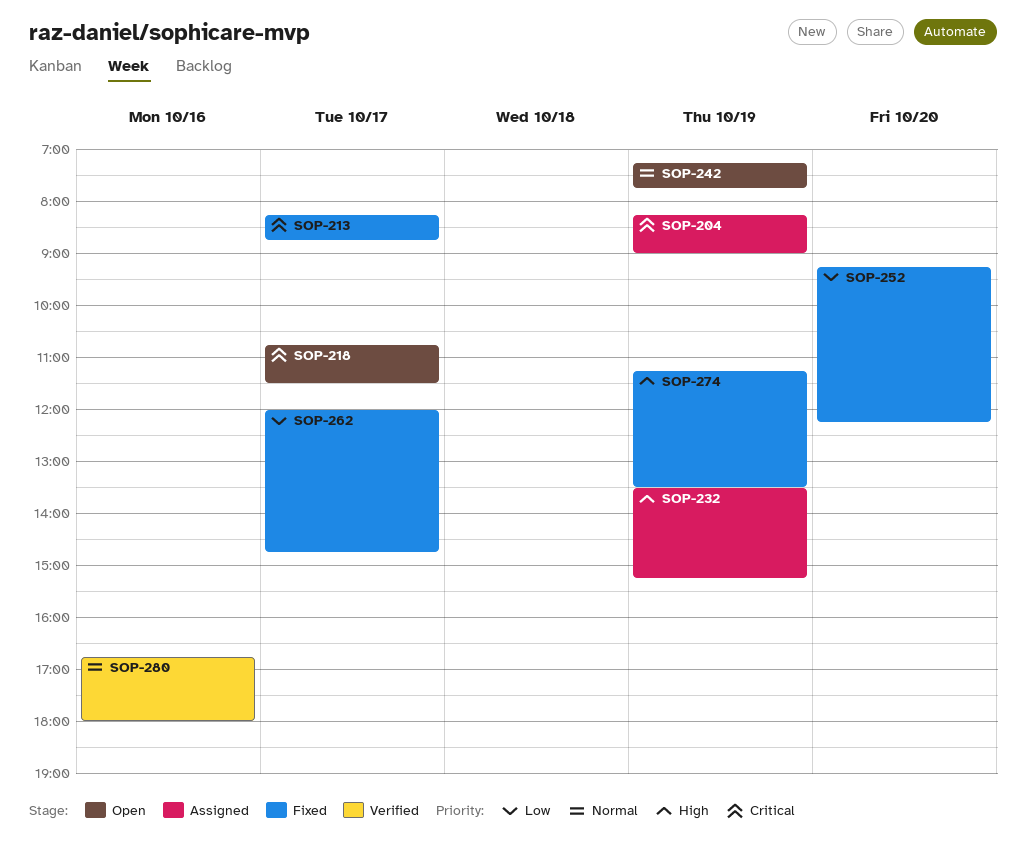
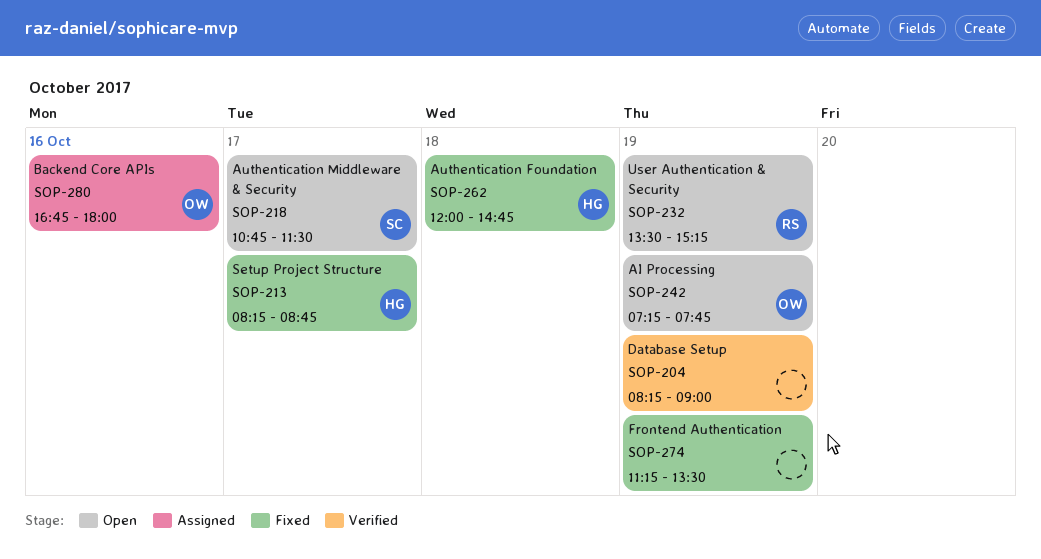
SOP-204, status: Assigned -> Verified
SOP-232, status: Assigned -> Open
SOP-252: present -> none
SOP-262, day: Oct 17 -> Oct 18
SOP-280, status: Verified -> Assigned

